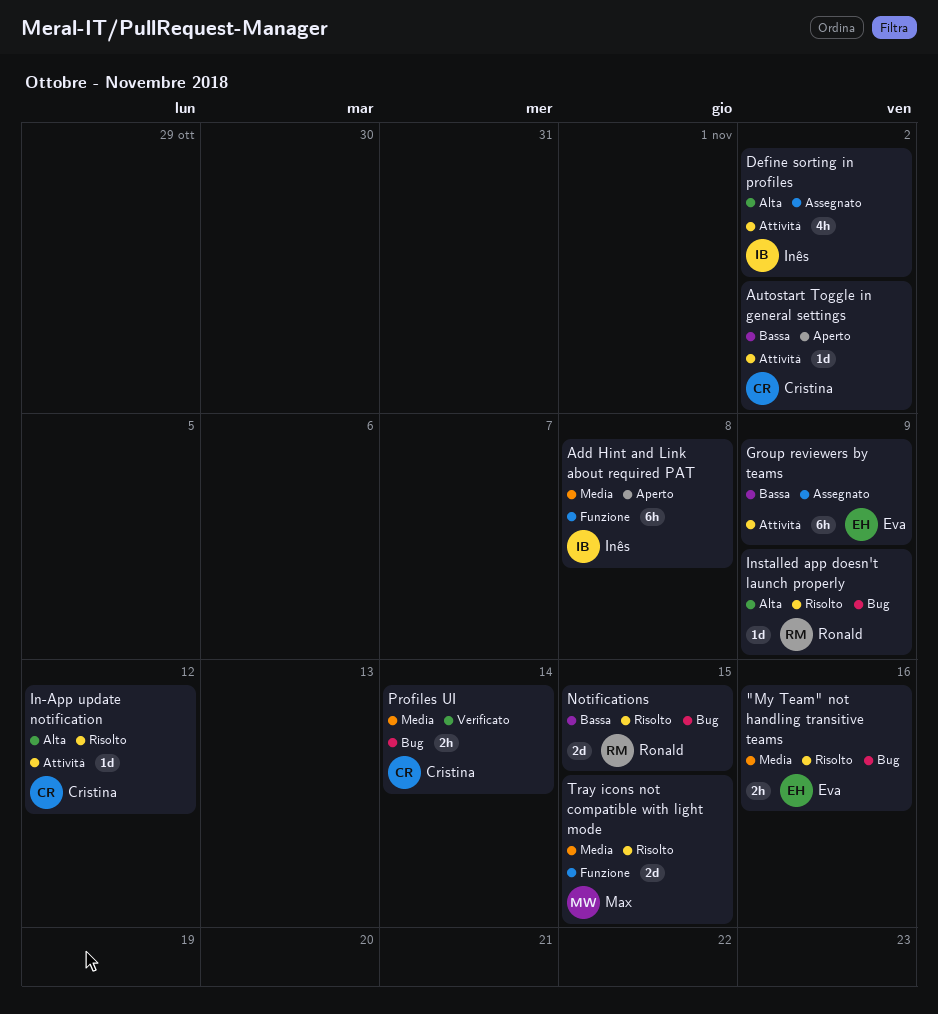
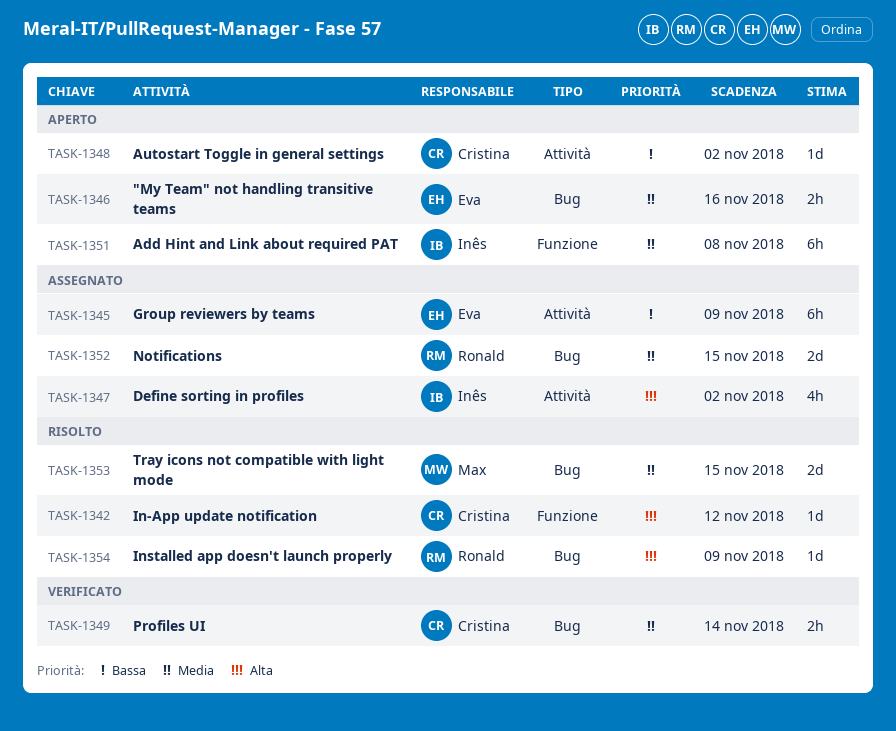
"My Team" not handling transitive teams, status: Risolto -> Aperto
In-App update notification, label: Attività -> Funzione
Notifications, status: Risolto -> Assegnato
Notifications, priority: Bassa -> Media
Tray icons not compatible with light mode, label: Funzione -> Bug

